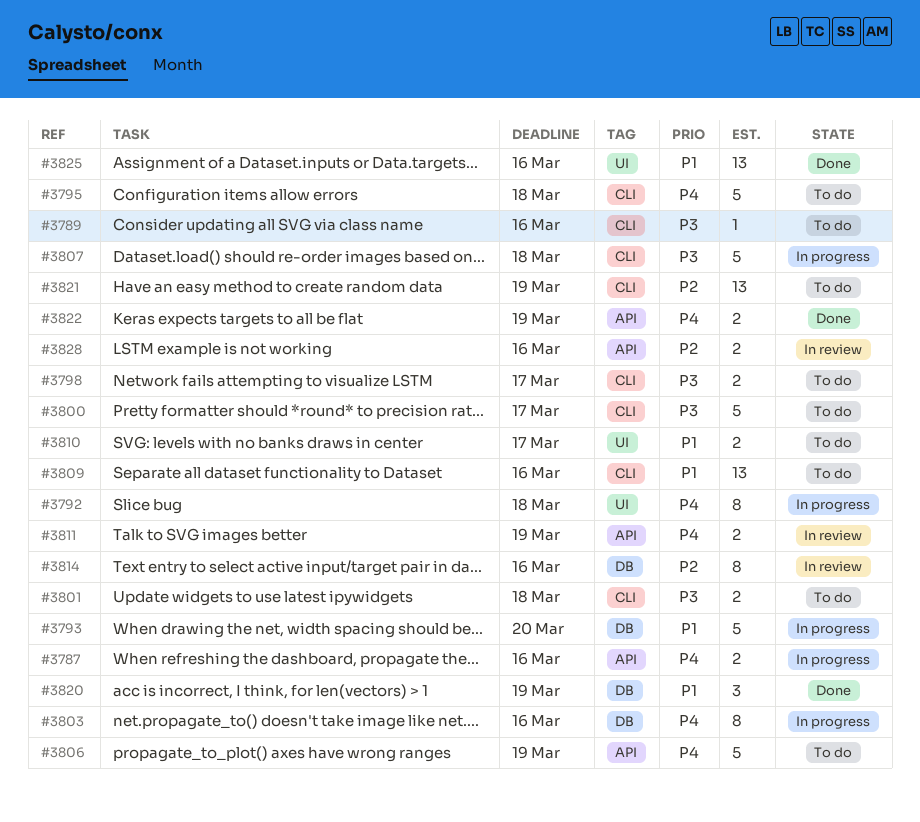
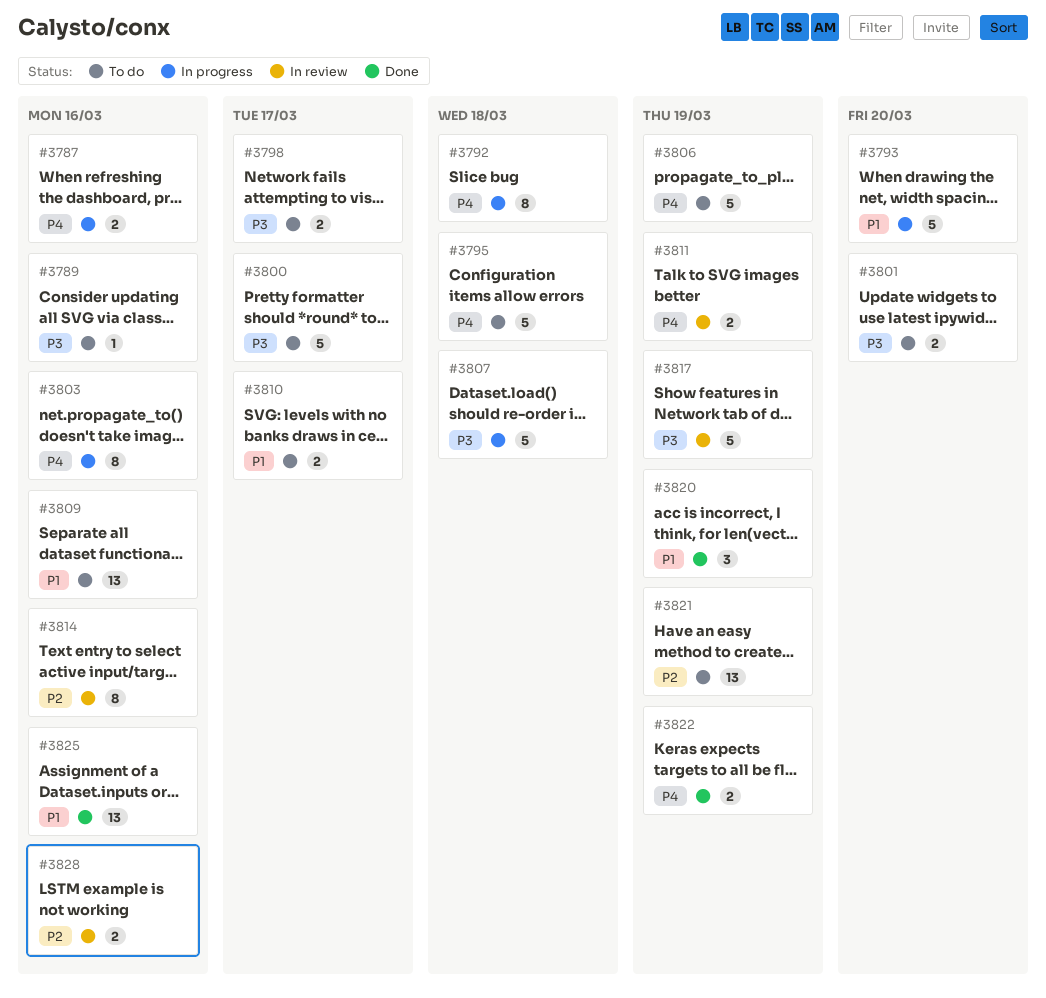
#3801, due: Mar 18 -> Mar 20
#3817: none -> present

